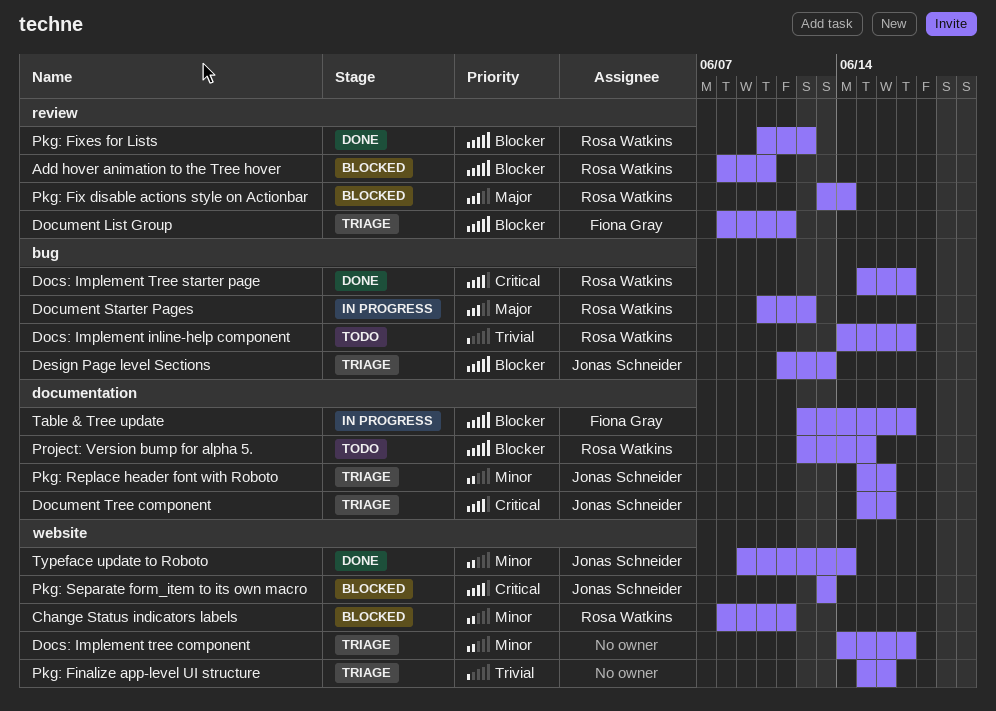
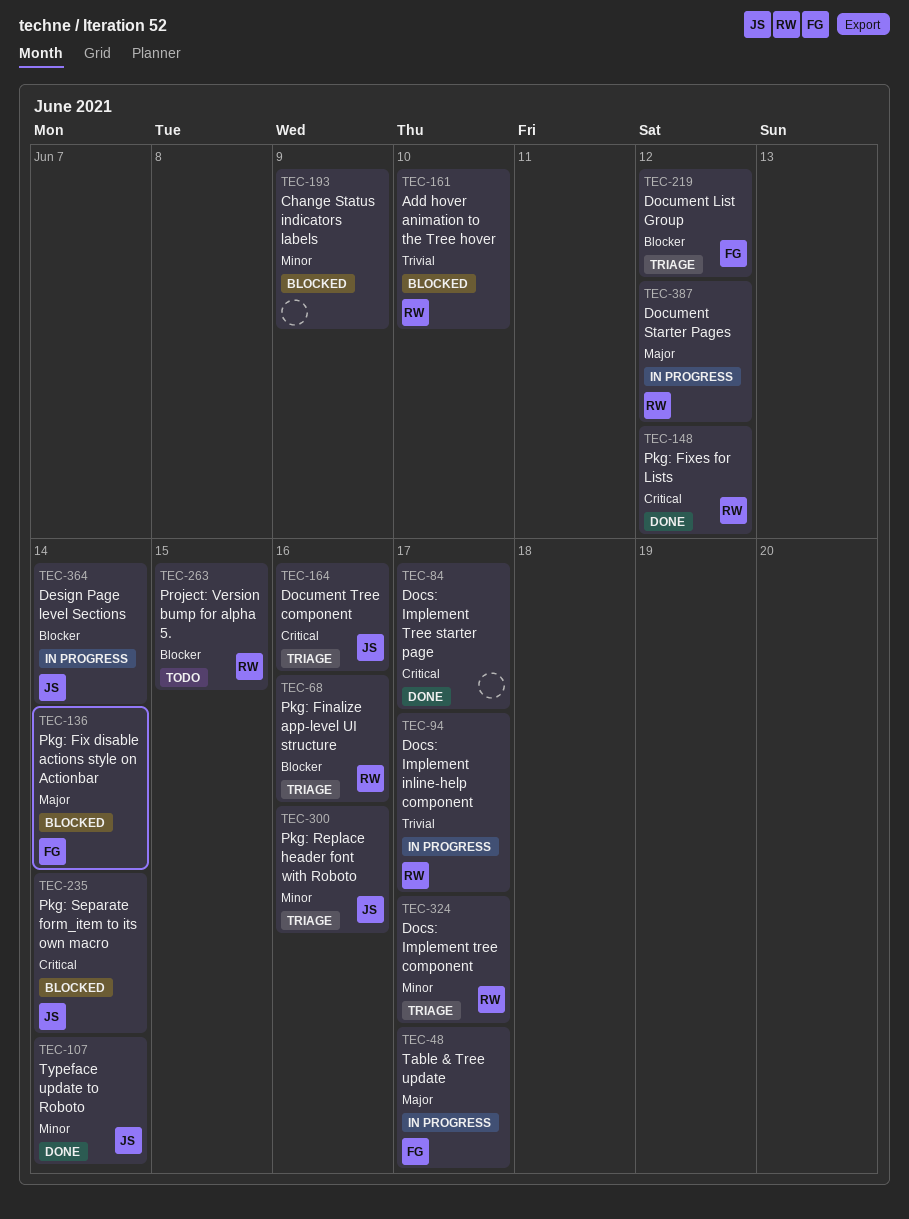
Add hover animation to the Tree hover, priority: Blocker -> Trivial
Change Status indicators labels, owner: Rosa Watkins -> none
Change Status indicators labels, due: Jun 11 -> Jun 9
Design Page level Sections, status: Triage -> In progress
Design Page level Sections, due: Jun 13 -> Jun 14
Docs: Implement inline-help component, status: Todo -> In progress
Docs: Implement tree component, owner: none -> Rosa Watkins
Docs: Implement Tree starter page, owner: Rosa Watkins -> none
Document List Group, due: Jun 11 -> Jun 12
Pkg: Finalize app-level UI structure, owner: none -> Rosa Watkins
Pkg: Finalize app-level UI structure, priority: Trivial -> Blocker
Pkg: Fix disable actions style on Actionbar, owner: Rosa Watkins -> Fiona Gray
Pkg: Fixes for Lists, priority: Blocker -> Critical
Pkg: Separate form_item to its own macro, due: Jun 13 -> Jun 14
Table & Tree update, priority: Blocker -> Major

